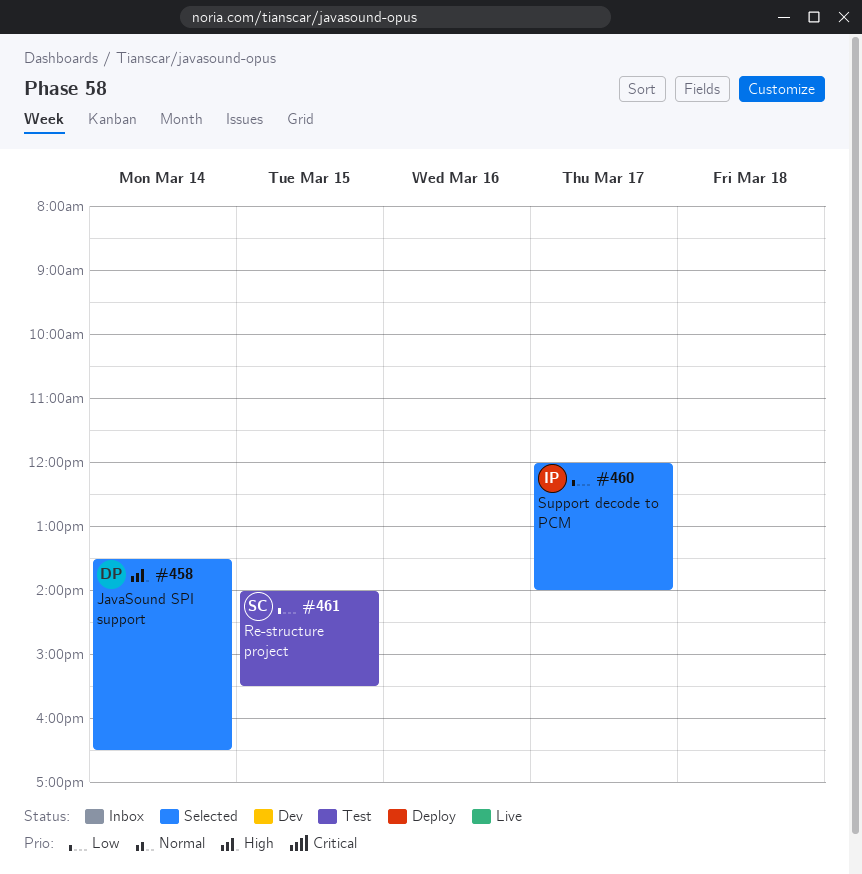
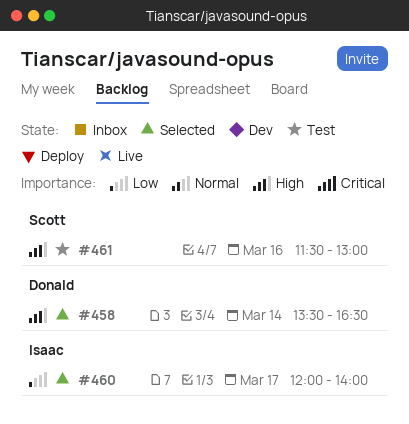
#461, priority: Low -> High
#461, day: Mar 15 -> Mar 16
#461, begins: 14:00 -> 11:30
#461, ends: 15:30 -> 13:00

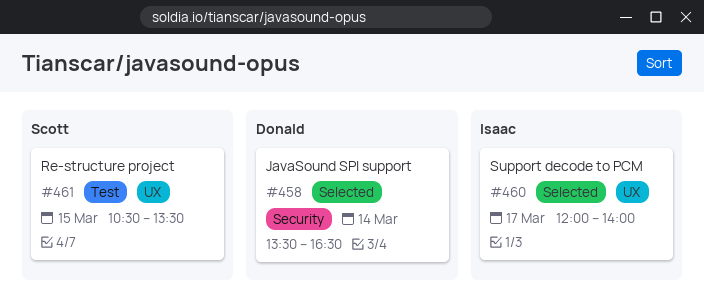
#461, day: Mar 16 -> Mar 15
#461, begins: 11:30 -> 10:30
#461, ends: 13:00 -> 13:30

